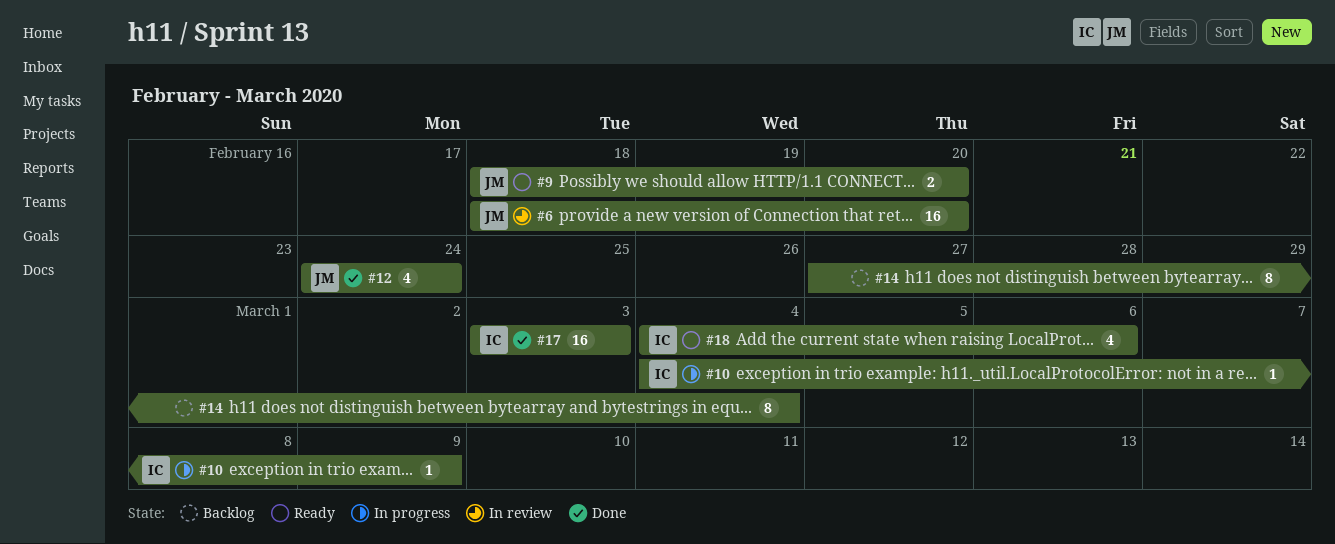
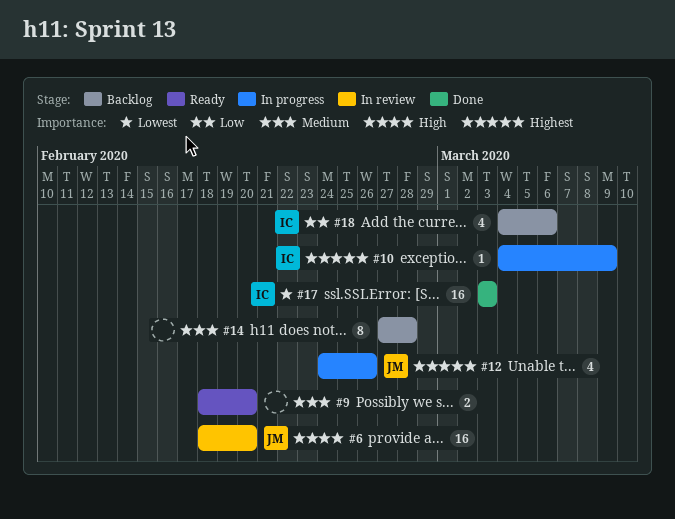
#9, owner: JM -> none
#12, status: Done -> In progress
#12, due: Feb 24 -> Feb 26
#14, due: Mar 4 -> Feb 28
#18, status: Ready -> Backlog

